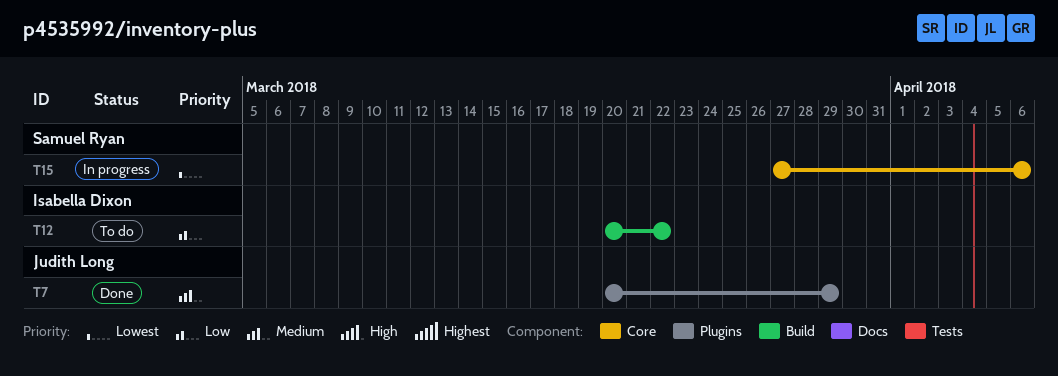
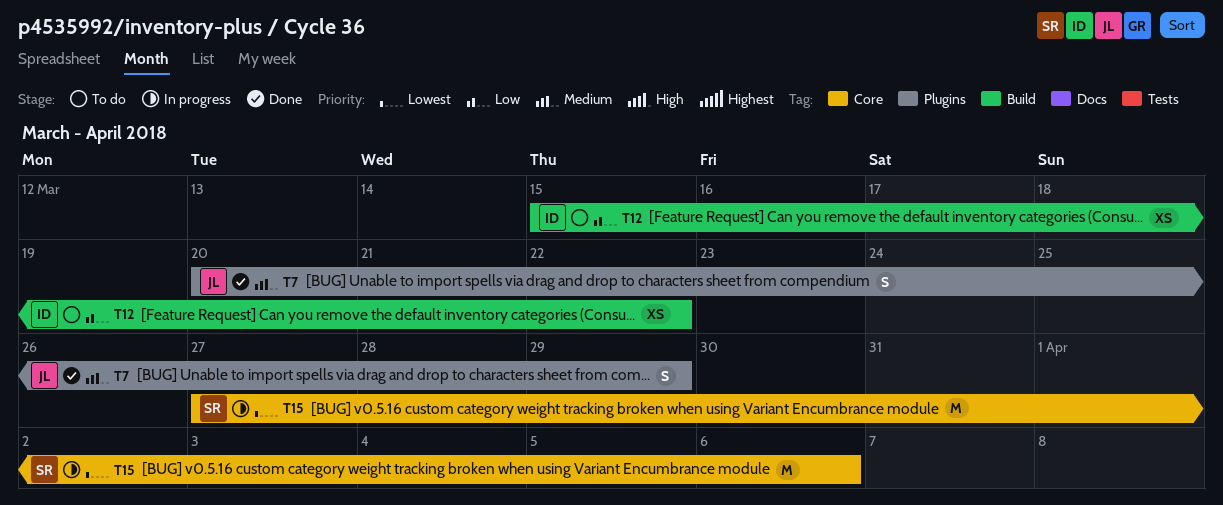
T12, start: Mar 20 -> Mar 15

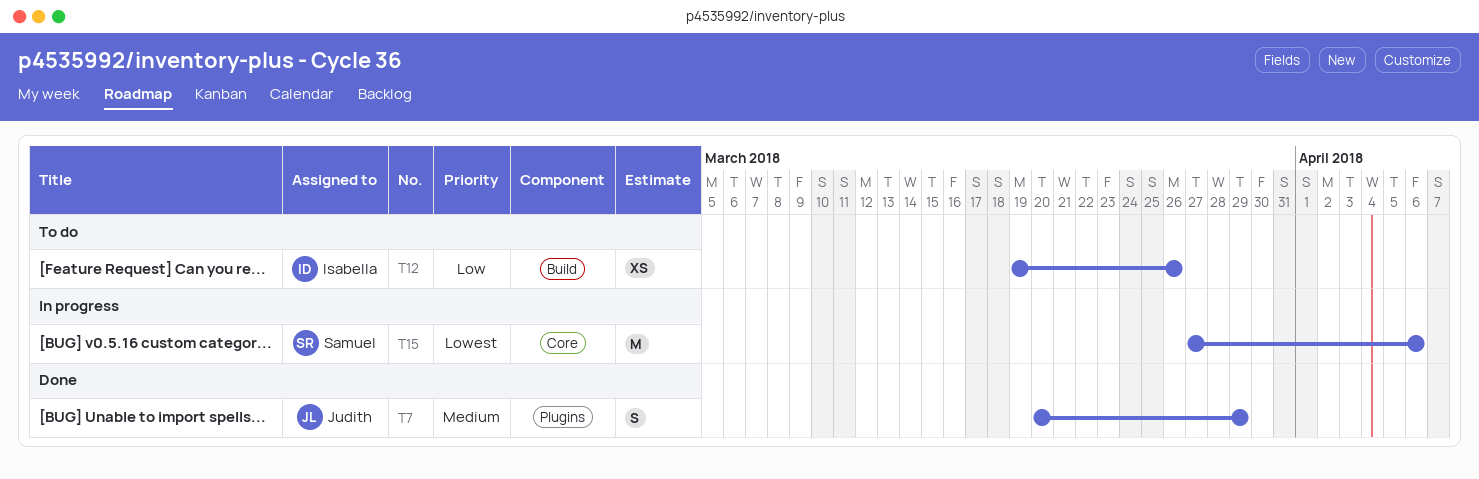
T12, start: Mar 15 -> Mar 19
T12, due: Mar 22 -> Mar 26

